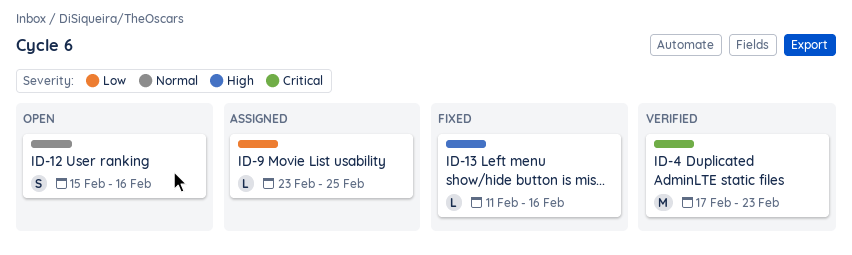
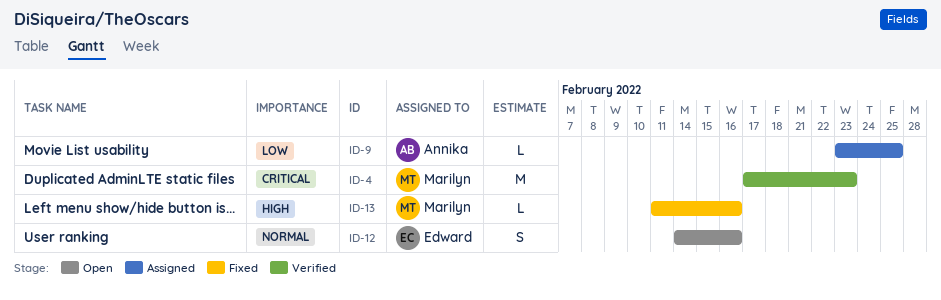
ID-12, start: Feb 15 -> Feb 14

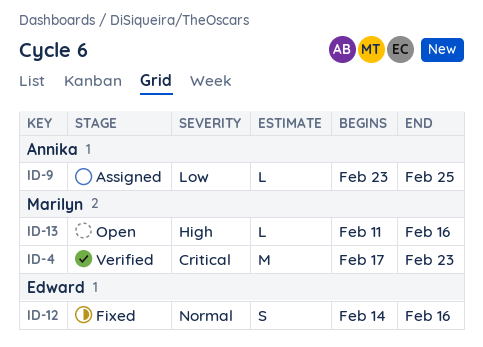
ID-12, status: Open -> Fixed
ID-13, status: Fixed -> Open

